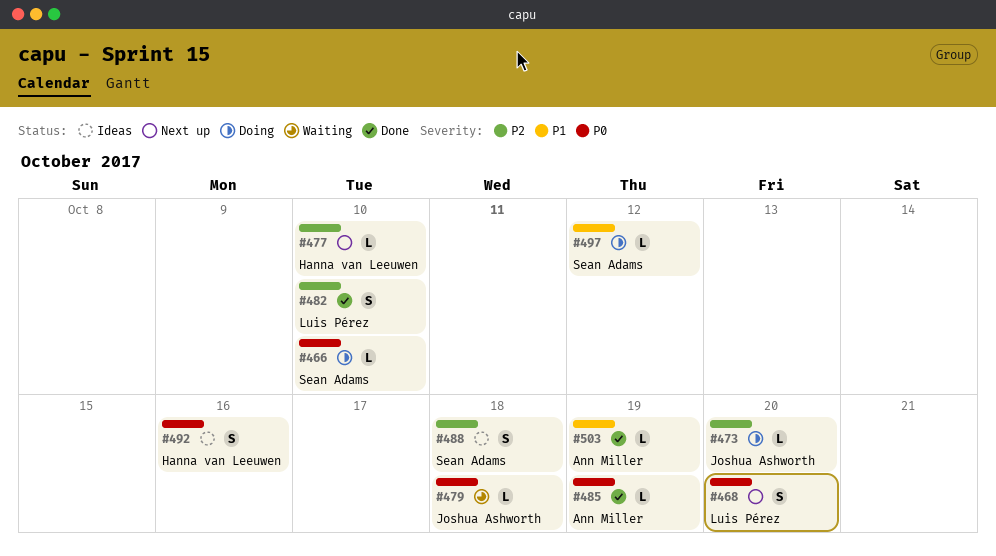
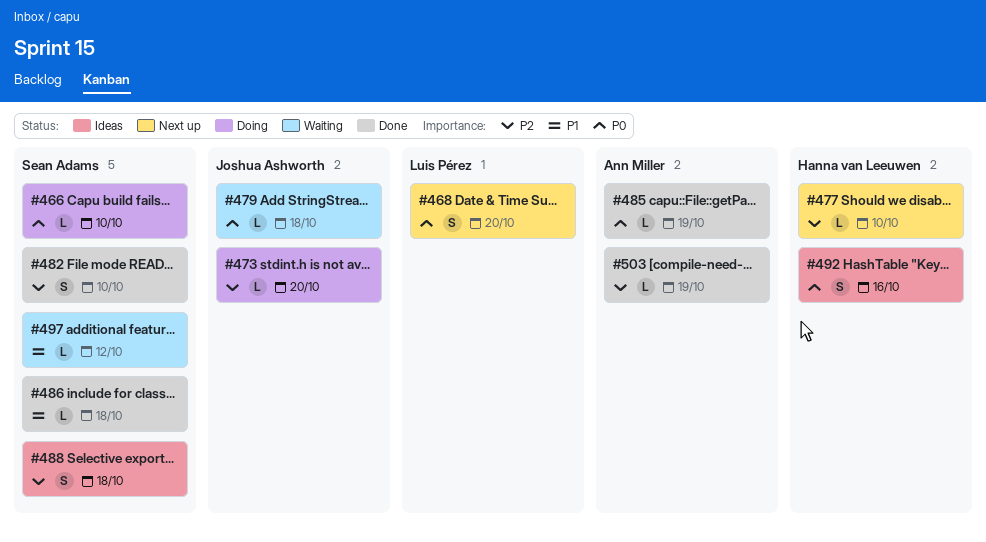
#482, owner: Luis Pérez -> Sean Adams
#486: none -> present
#497, status: Doing -> Waiting
#503, priority: P1 -> P2

